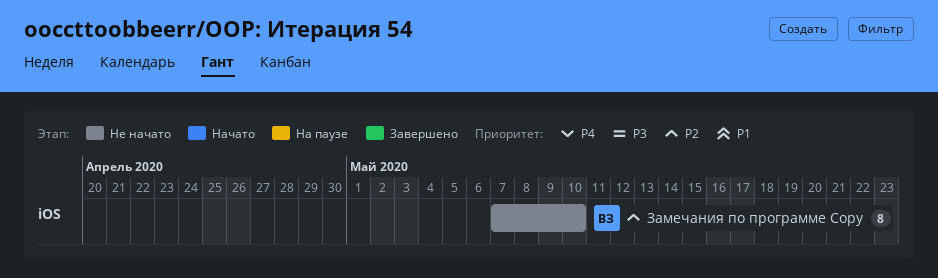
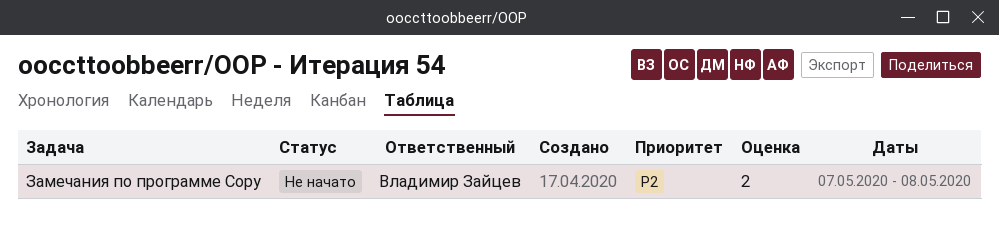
Замечания по программе Copy, estimate: 8 -> 2
Замечания по программе Copy, due: May 10 -> May 8

